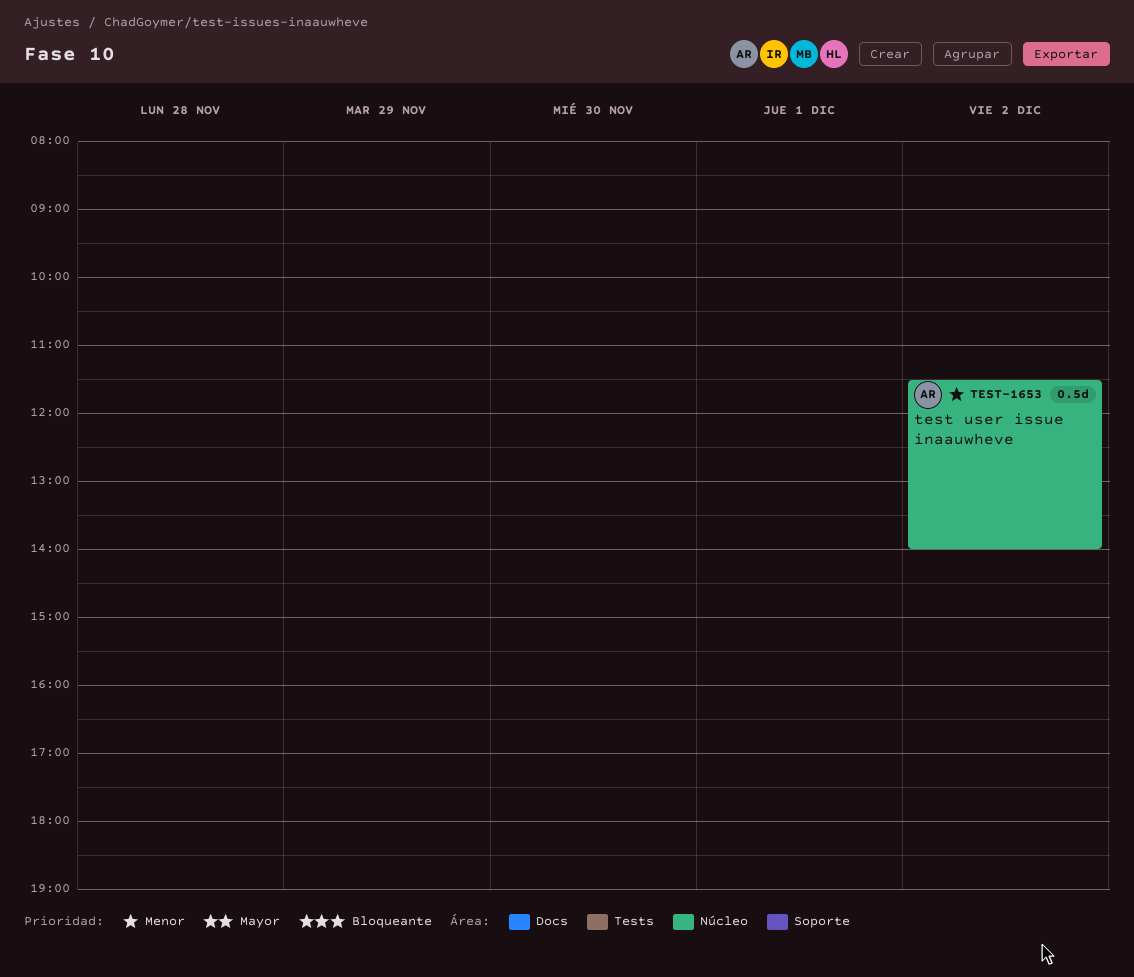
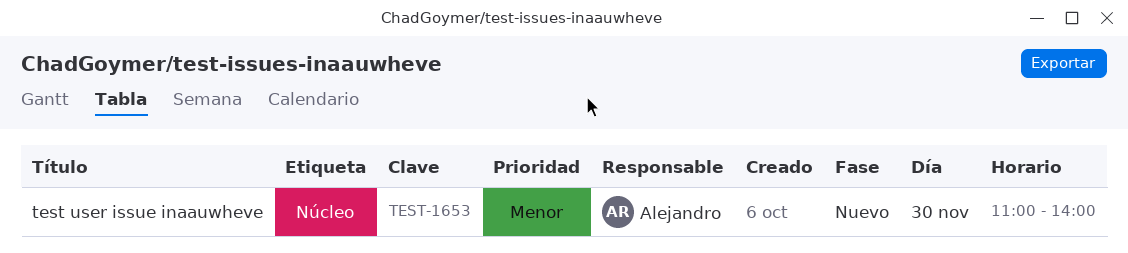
TEST-1653, day: Dec 2 -> Nov 30
TEST-1653, begins: 11:30 -> 11:00

